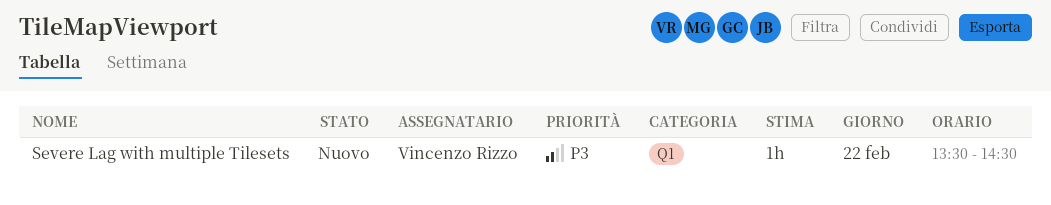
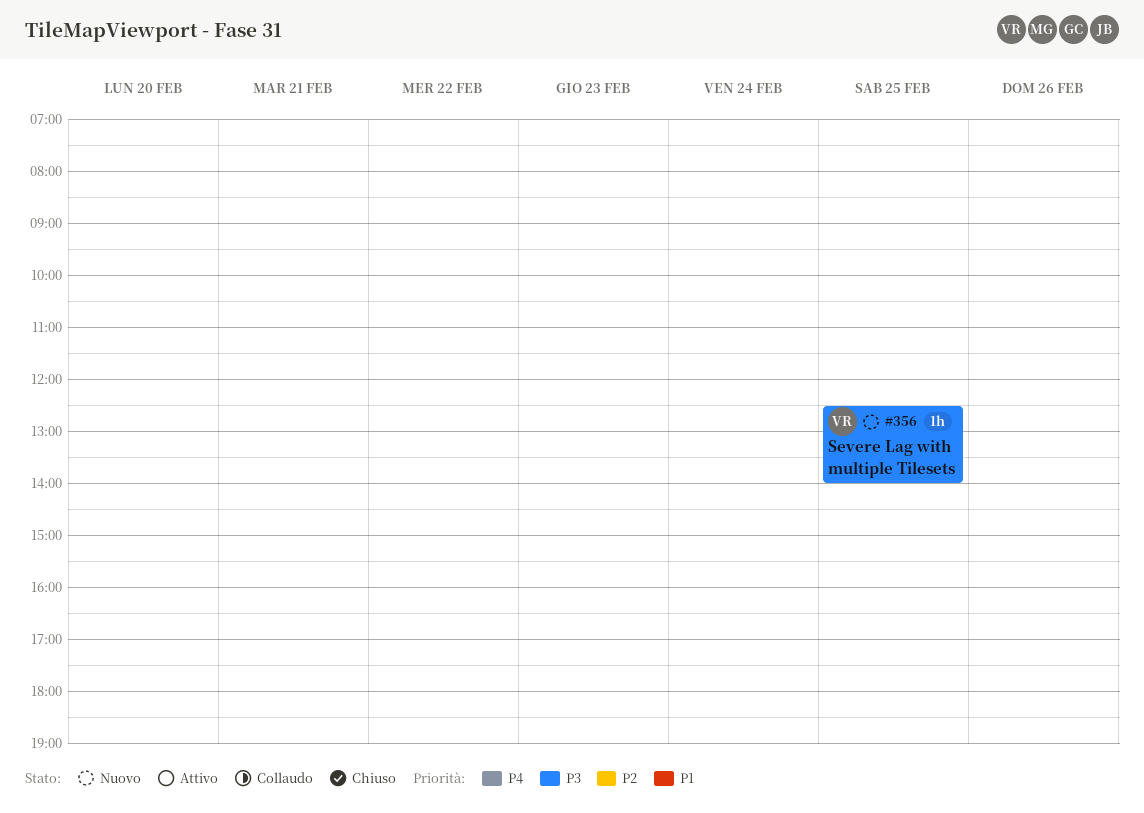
Severe Lag with multiple Tilesets, day: Feb 22 -> Feb 25
Severe Lag with multiple Tilesets, begins: 13:30 -> 12:30
Severe Lag with multiple Tilesets, ends: 14:30 -> 14:00

